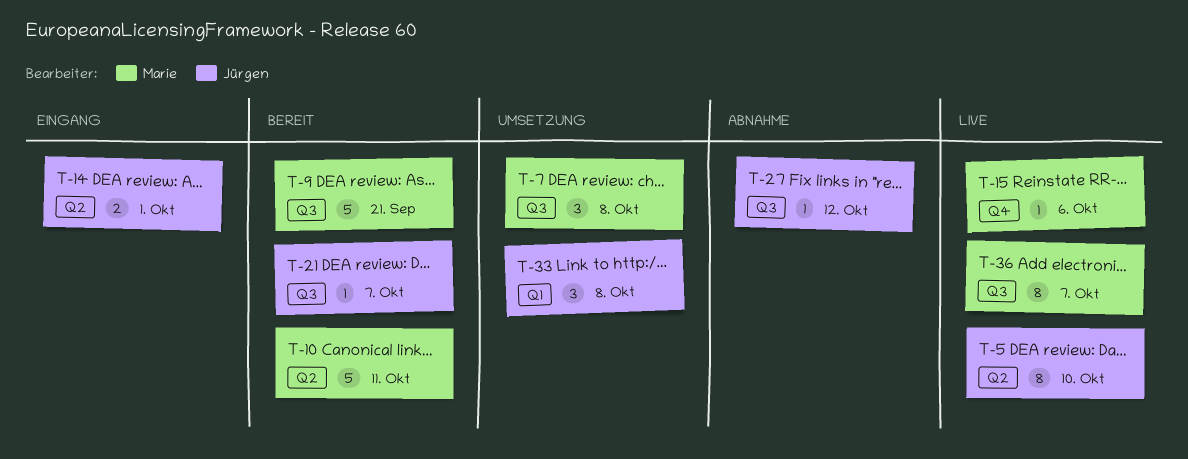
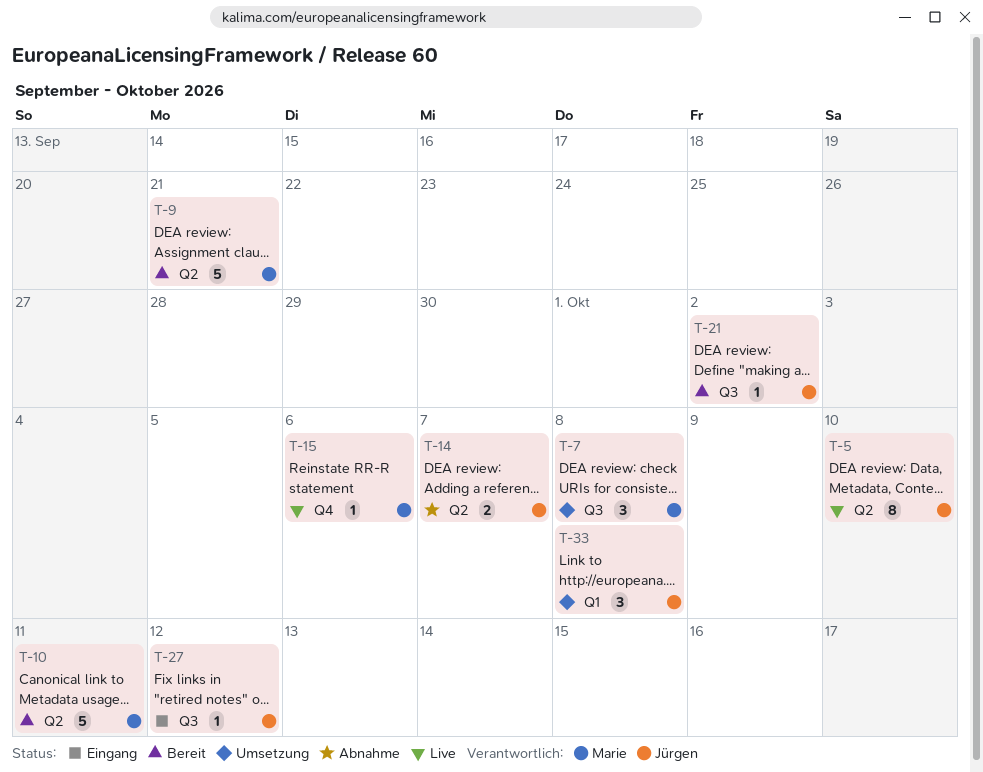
T-9, label: Q3 -> Q2
T-14, status: Eingang -> Abnahme
T-14, due: Oct 1 -> Oct 7
T-21, due: Oct 7 -> Oct 2
T-27, status: Abnahme -> Eingang
T-36: present -> none

